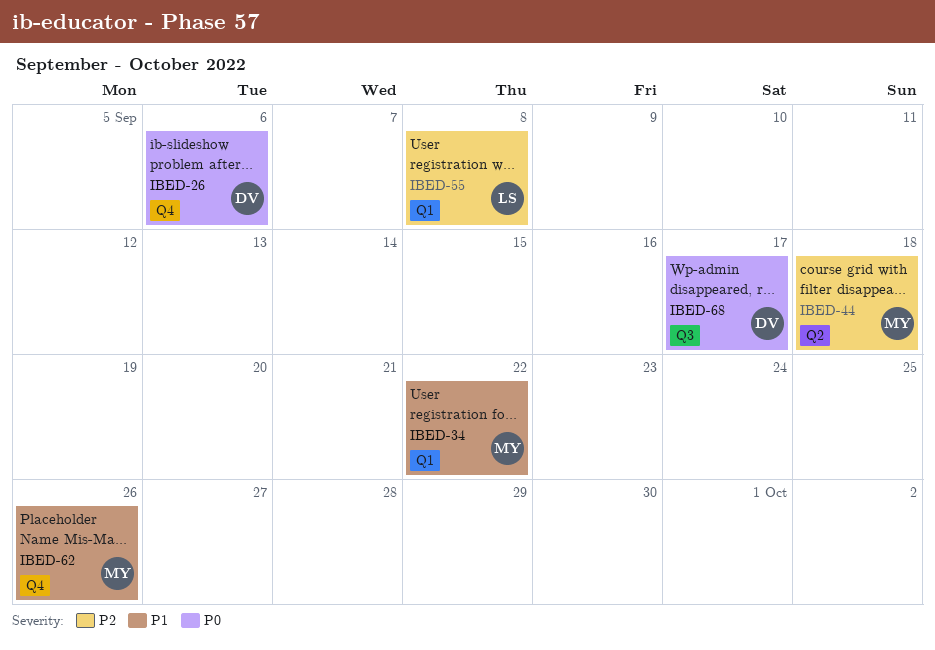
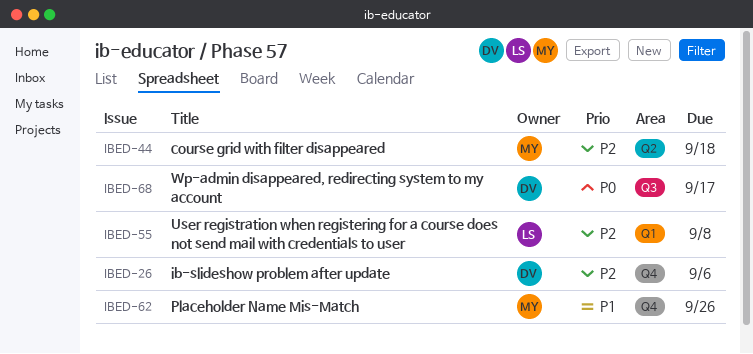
IBED-26, priority: P0 -> P2
IBED-34: present -> none

